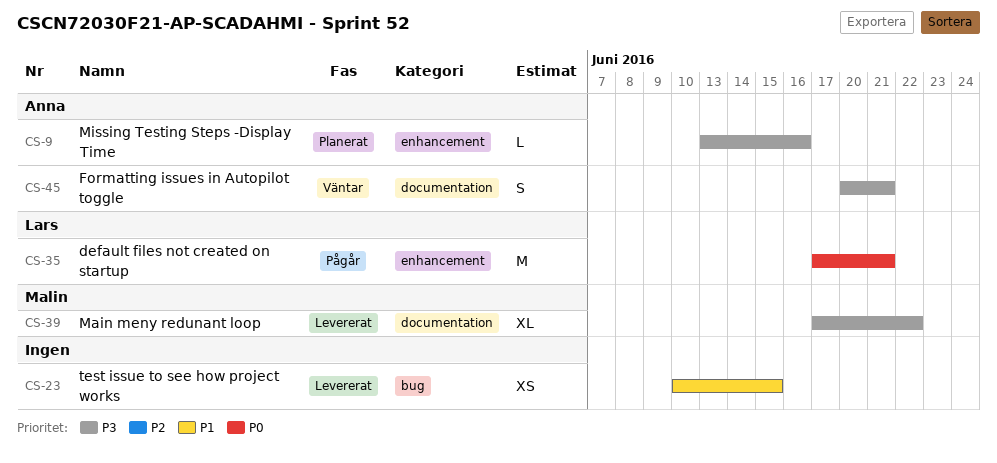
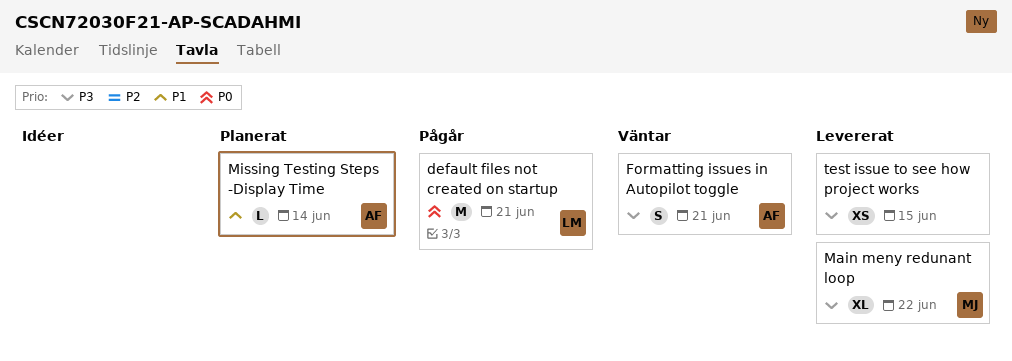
Missing Testing Steps -Display Time, priority: P3 -> P1
Missing Testing Steps -Display Time, due: Jun 16 -> Jun 14
test issue to see how project works, priority: P1 -> P3

